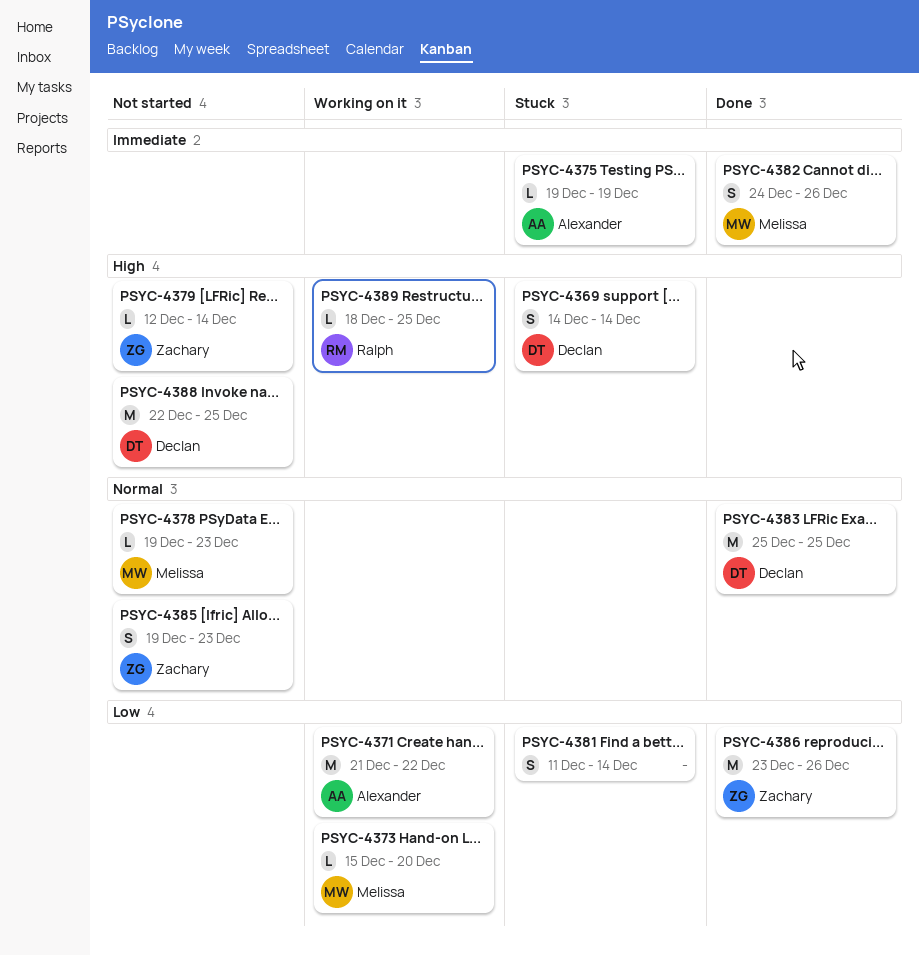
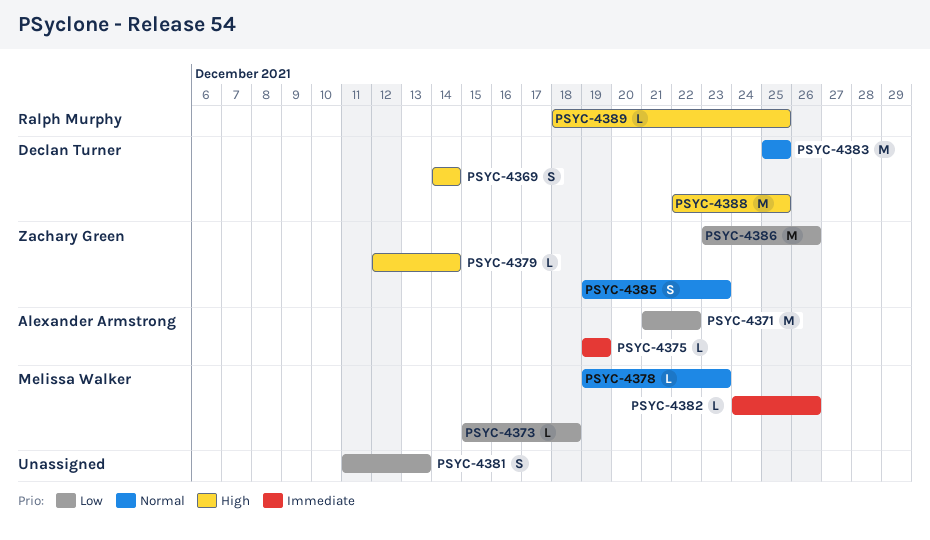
PSYC-4373, due: Dec 20 -> Dec 18
PSYC-4381, due: Dec 14 -> Dec 13
PSYC-4382, estimate: S -> L

